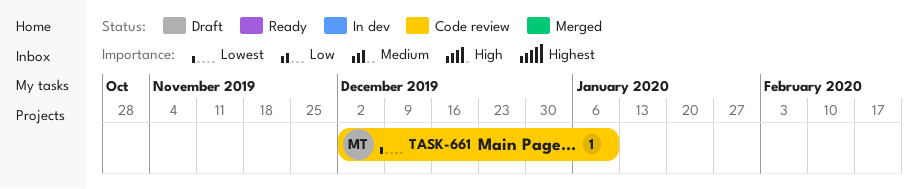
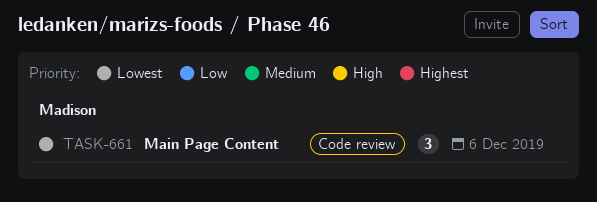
TASK-661, estimate: 1 -> 3
TASK-661, due: Jan 10 -> Dec 6

